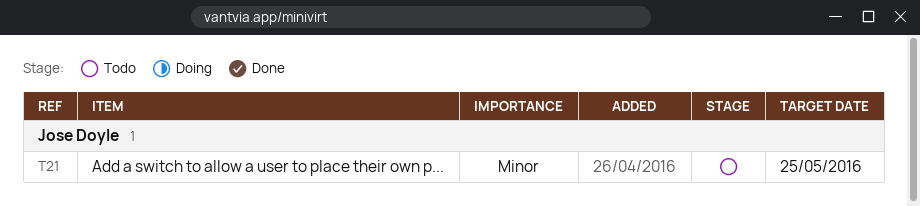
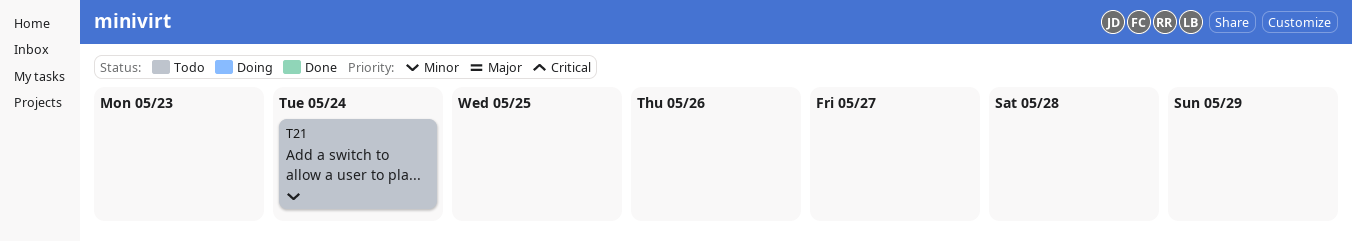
T21, due: May 25 -> May 24

